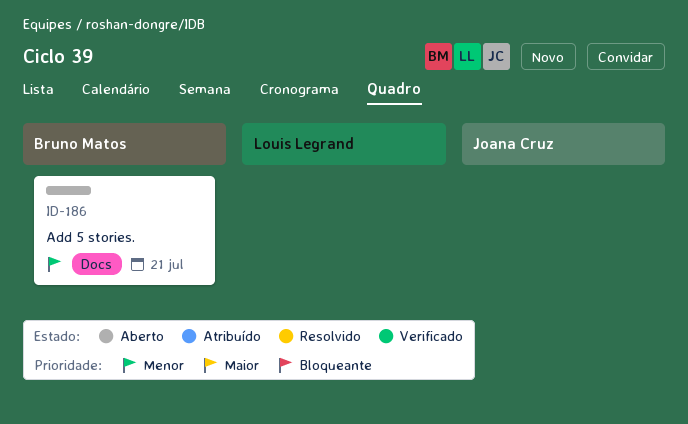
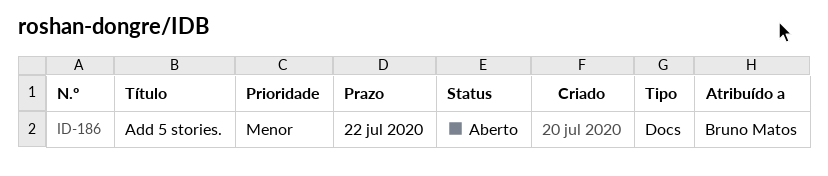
ID-186, due: Jul 21 -> Jul 22

